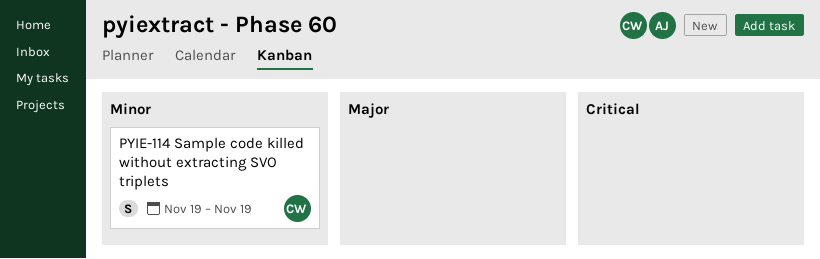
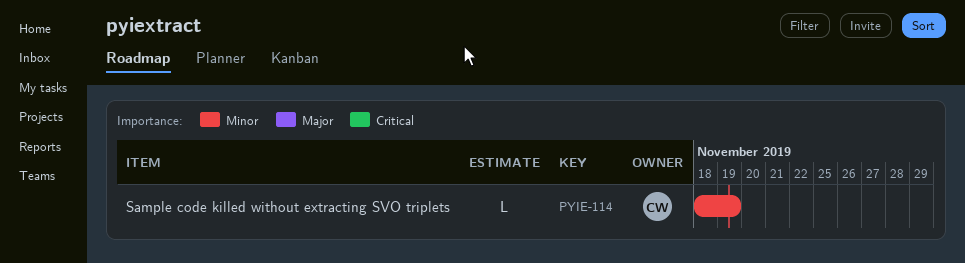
PYIE-114, estimate: S -> L
PYIE-114, start: Nov 19 -> Nov 18

